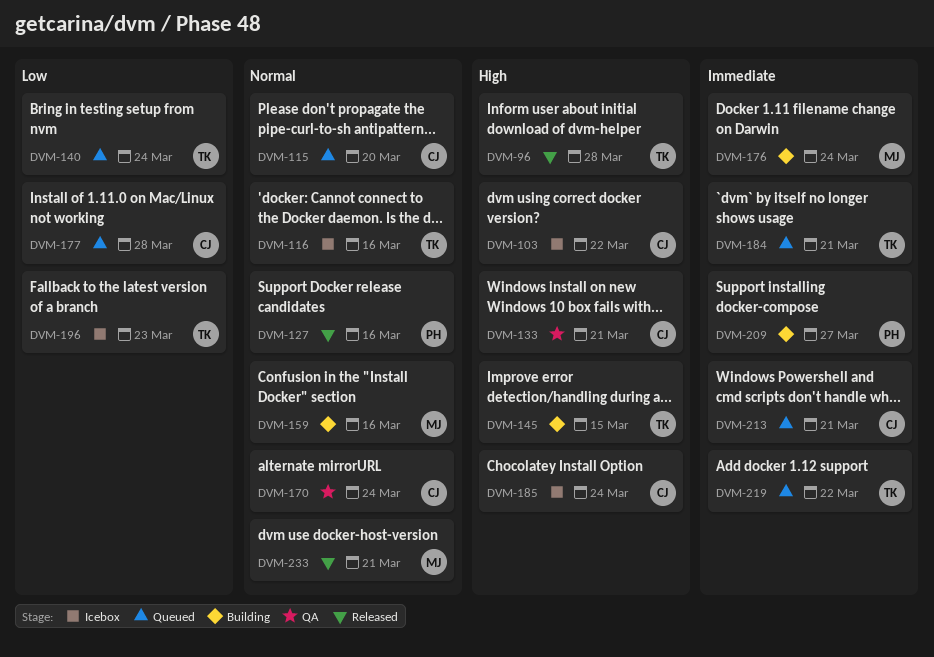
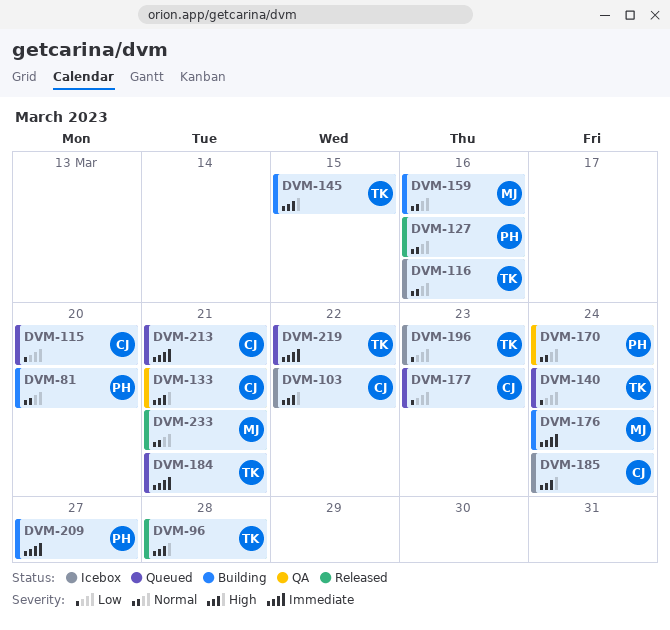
DVM-81: none -> present
DVM-115, priority: Normal -> Low
DVM-170, owner: CJ -> PH
DVM-177, due: Mar 28 -> Mar 23

